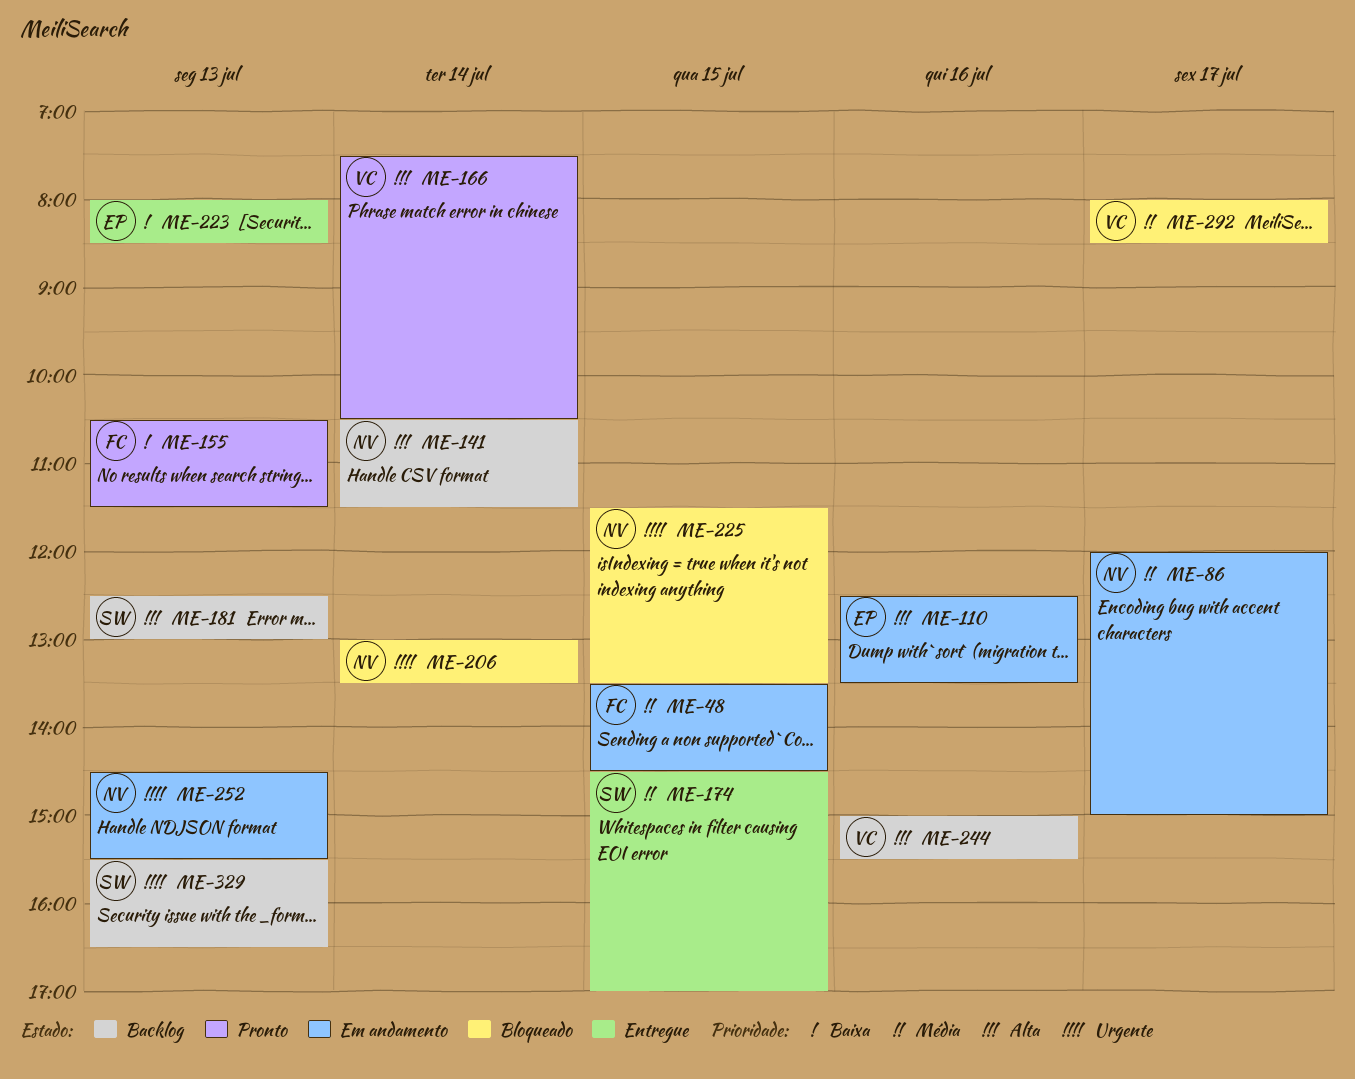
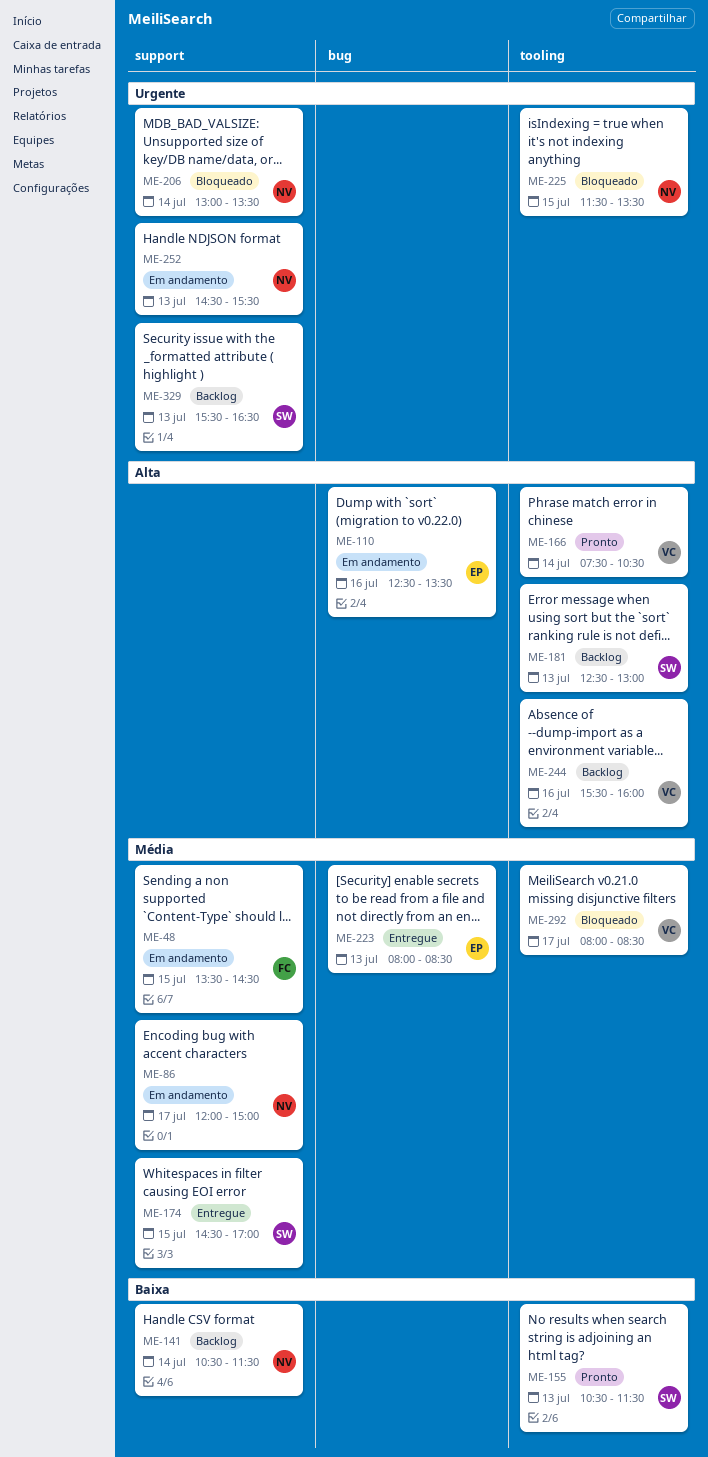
ME-141, priority: Alta -> Baixa
ME-155, owner: FC -> SW
ME-223, priority: Baixa -> Média
ME-244, begins: 15:00 -> 15:30
ME-244, ends: 15:30 -> 16:00

